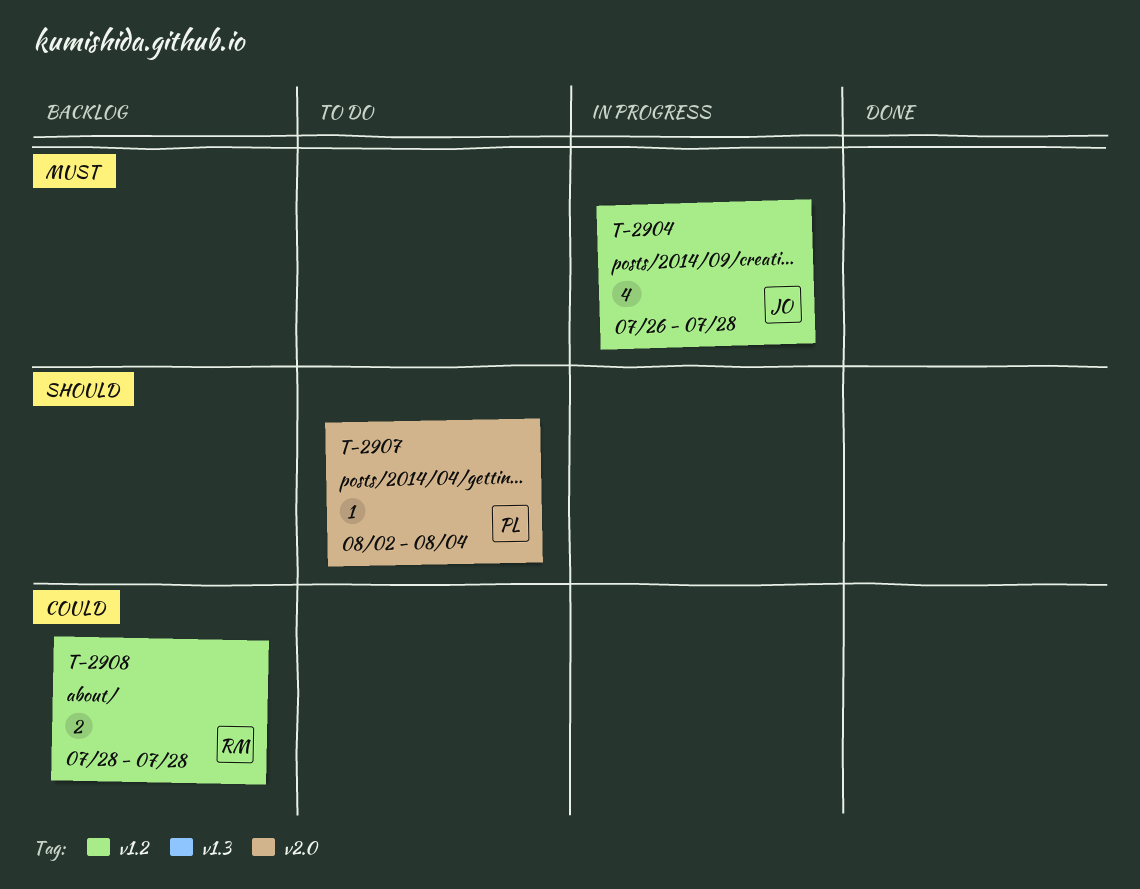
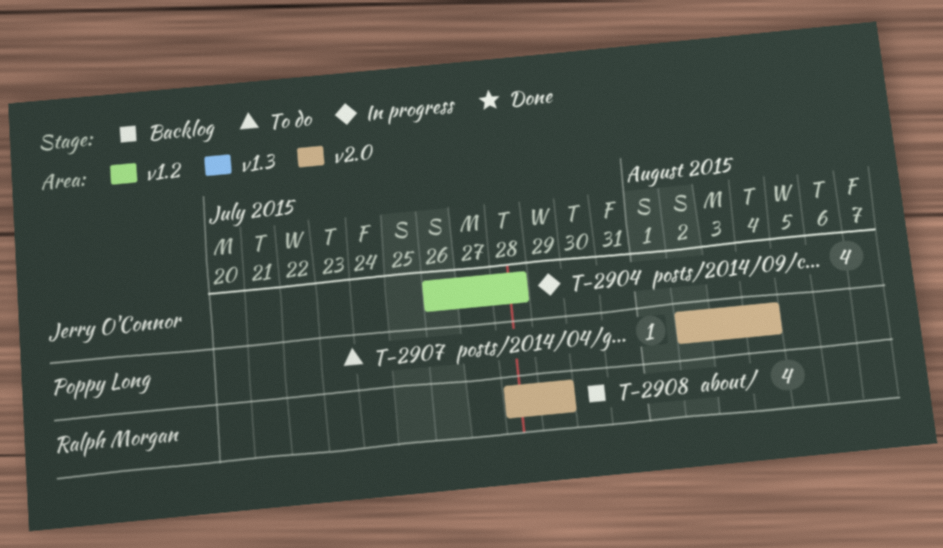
T-2908, label: v1.2 -> v2.0
T-2908, estimate: 2 -> 4
T-2908, due: Jul 28 -> Jul 29

